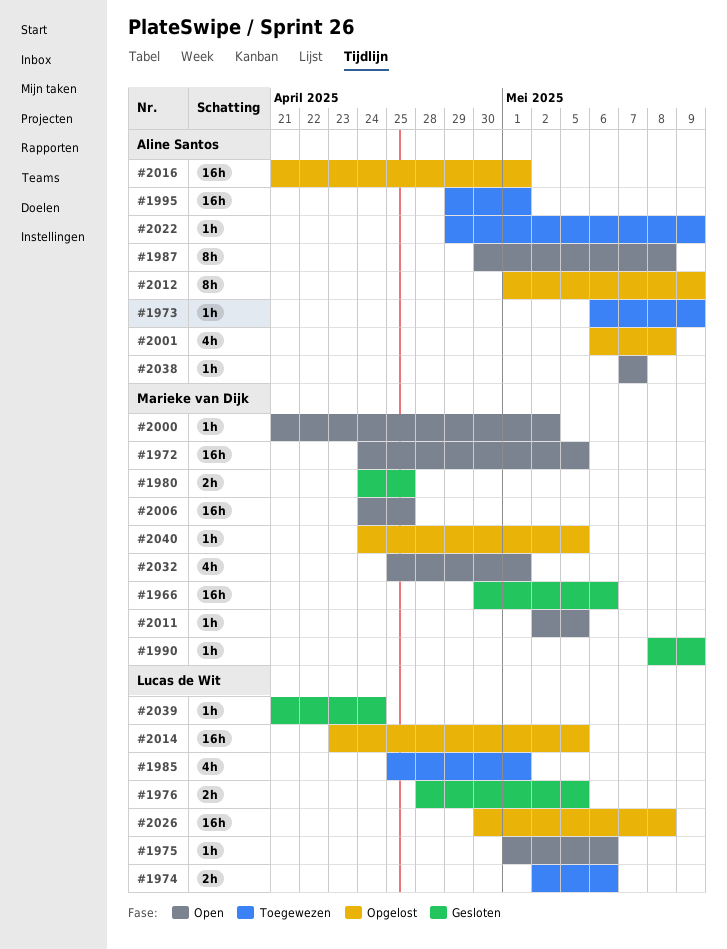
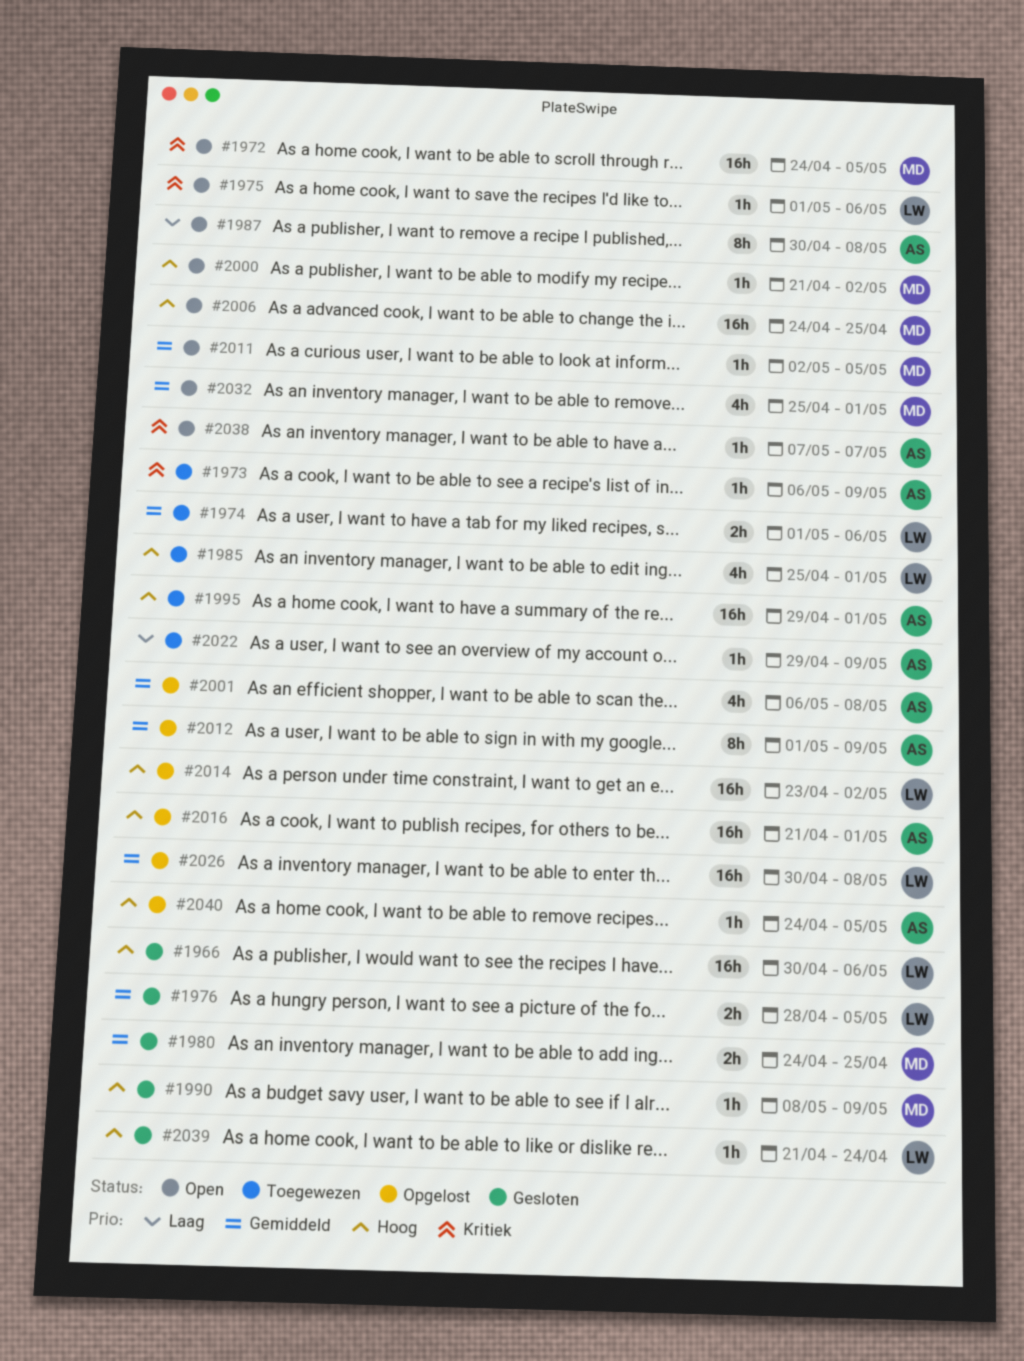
#1966, owner: Marieke van Dijk -> Lucas de Wit
#1974, start: May 2 -> May 1
#2014, due: May 5 -> May 2
#2040, owner: Marieke van Dijk -> Aline Santos

